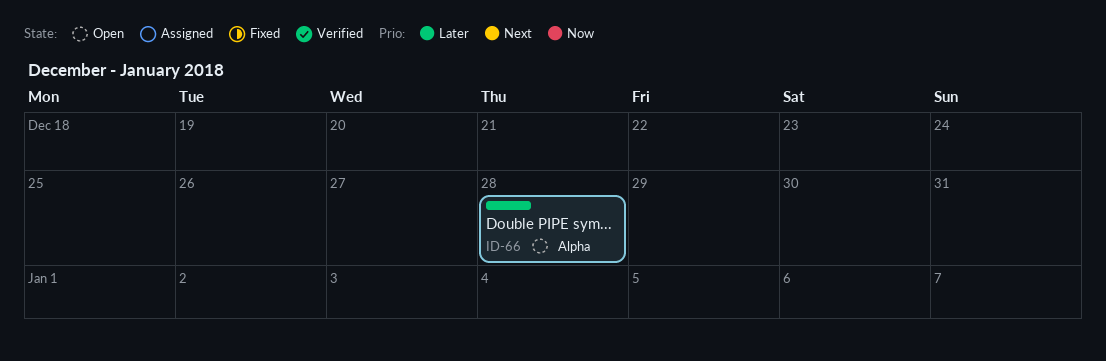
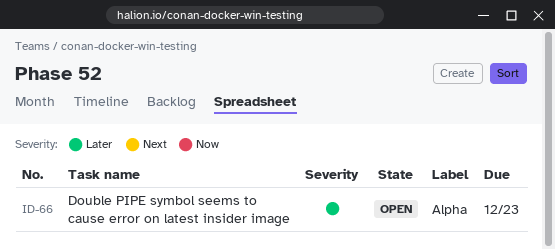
ID-66, due: Dec 28 -> Dec 23

